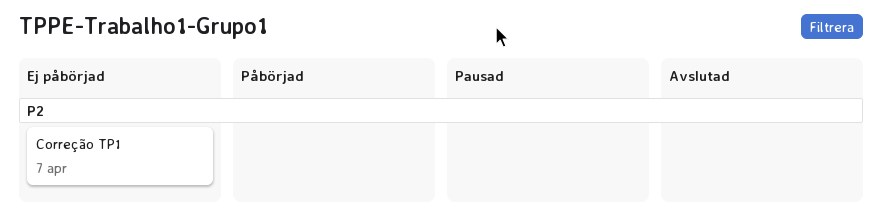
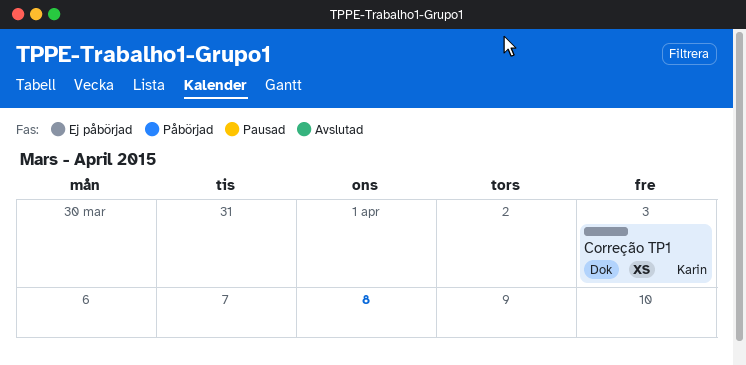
Correção TP1, due: Apr 7 -> Apr 3

